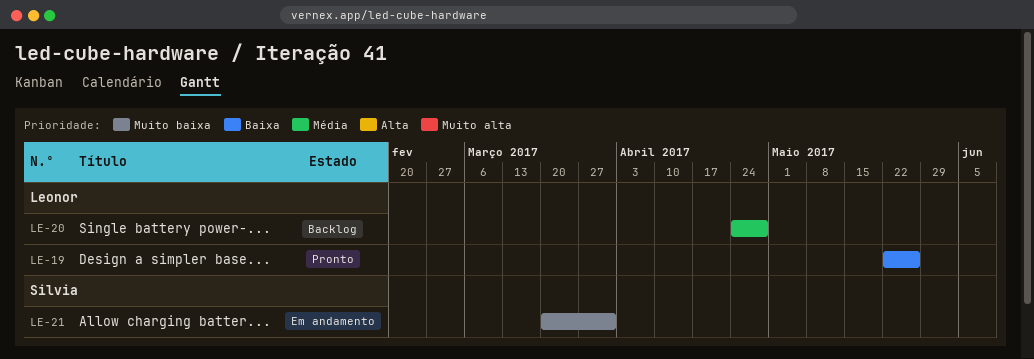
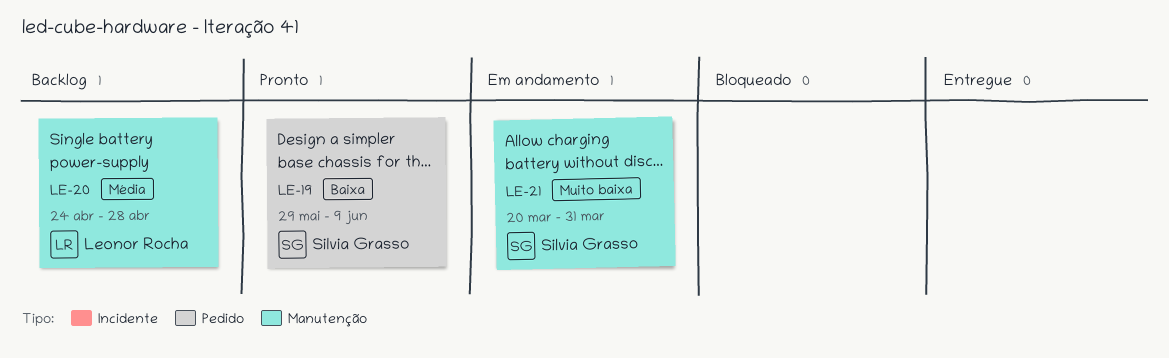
LE-19, owner: Leonor Rocha -> Silvia Grasso
LE-19, start: May 22 -> May 29
LE-19, due: May 26 -> Jun 9

